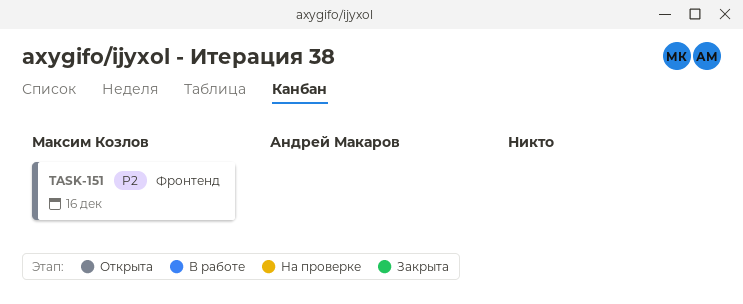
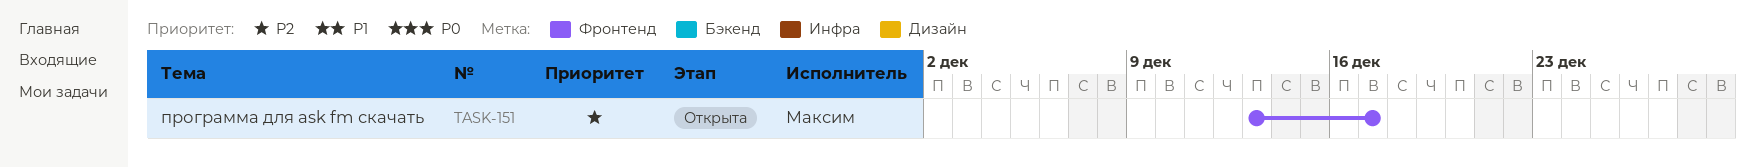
TASK-151, due: Dec 16 -> Dec 17

